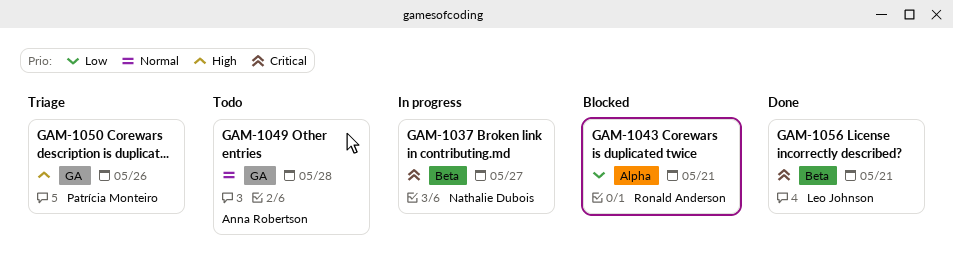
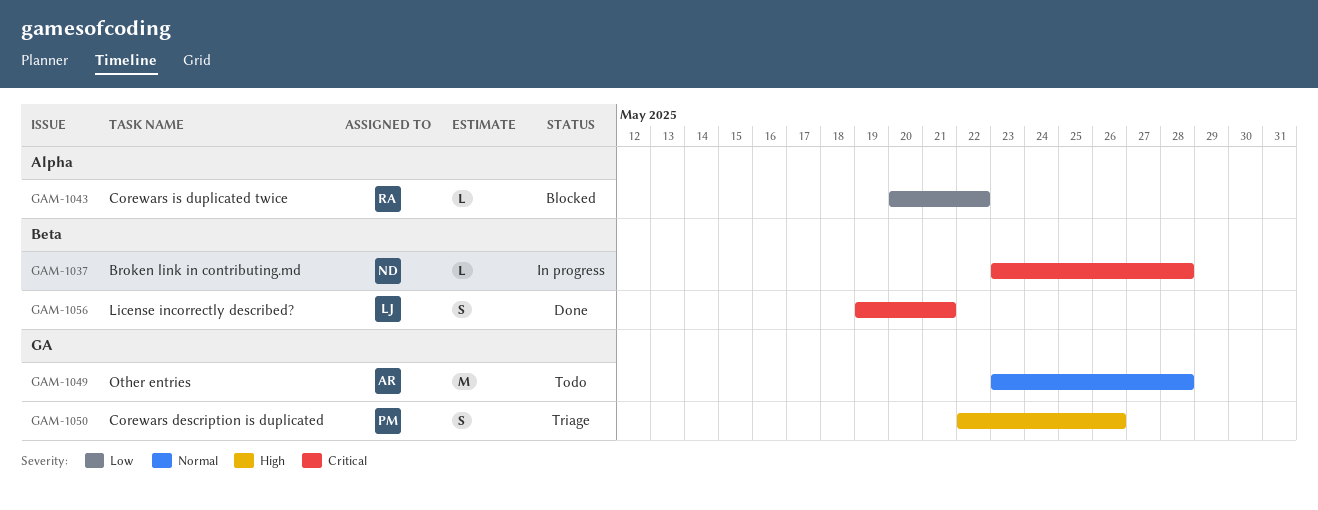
GAM-1037, due: May 27 -> May 28
GAM-1043, due: May 21 -> May 22

